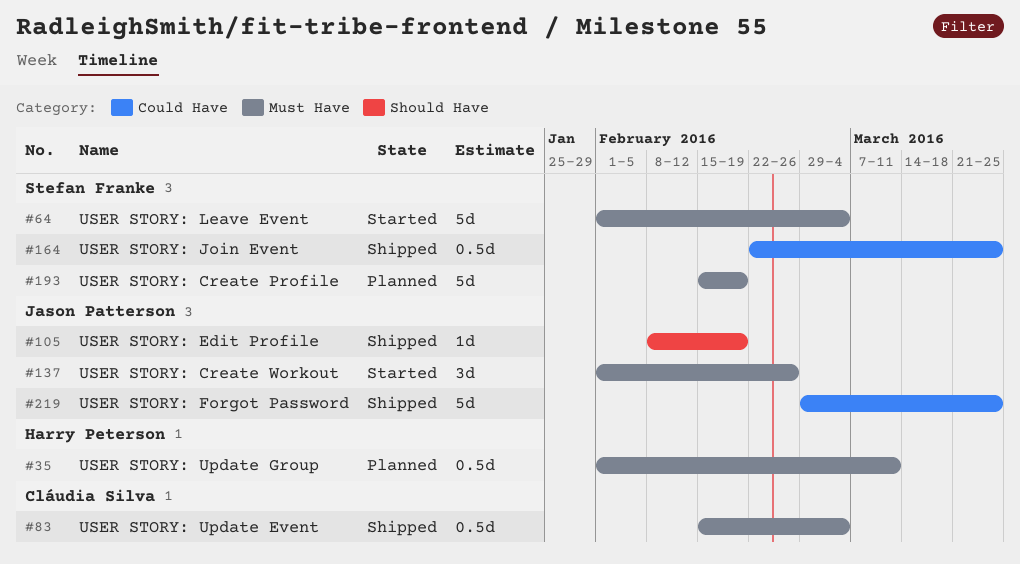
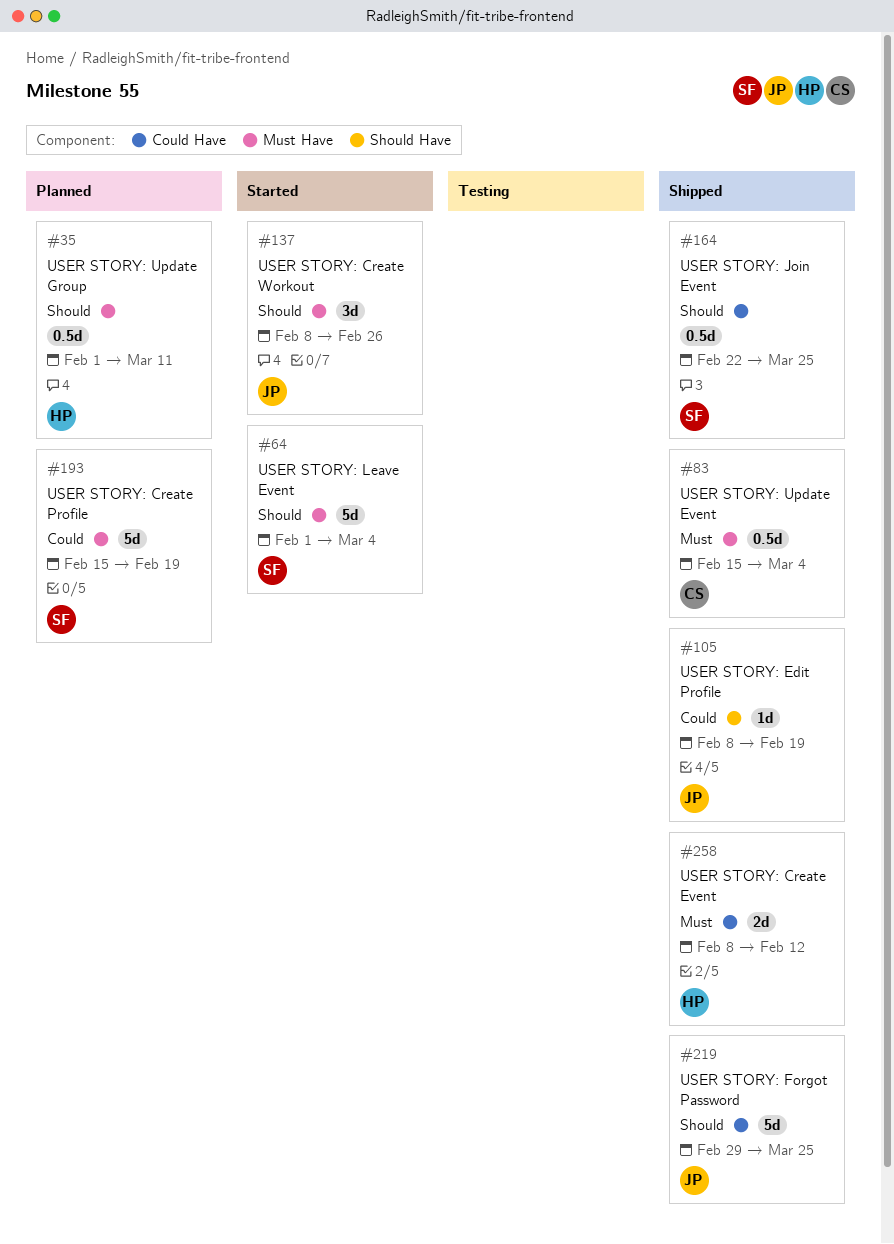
#137, start: Feb 1 -> Feb 8
#258: none -> present

